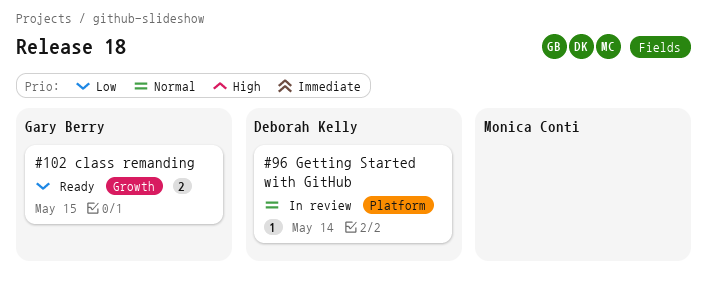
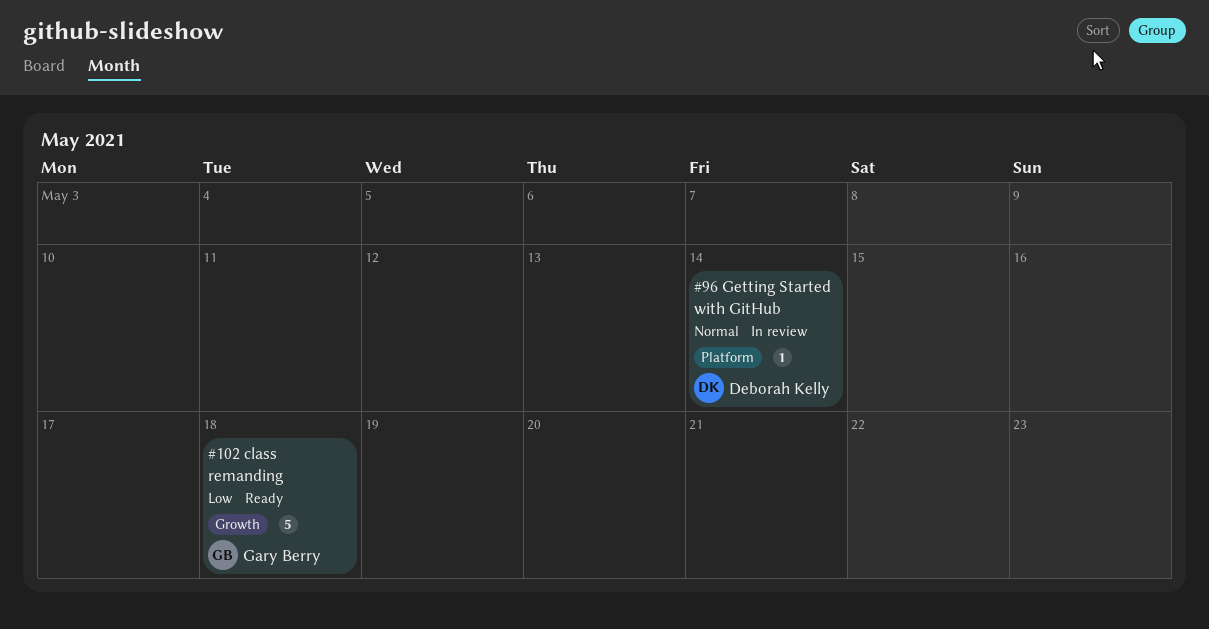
#102, estimate: 2 -> 5
#102, due: May 15 -> May 18

